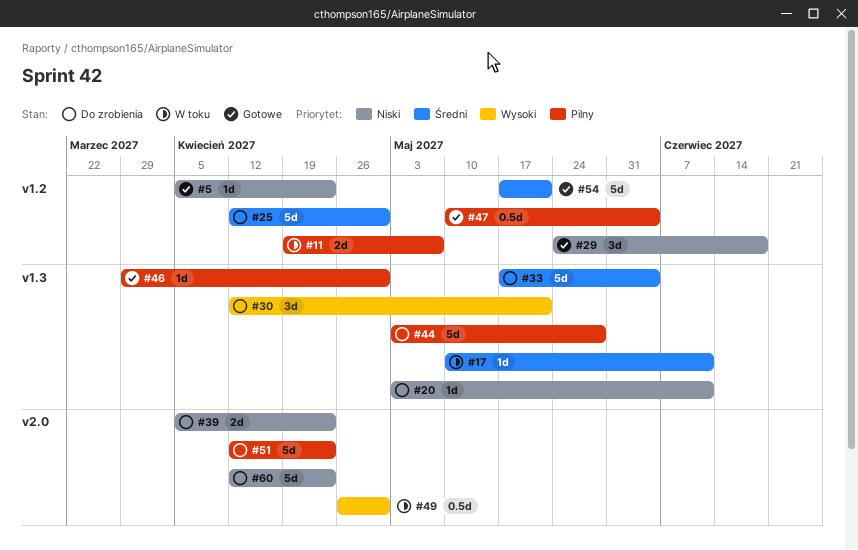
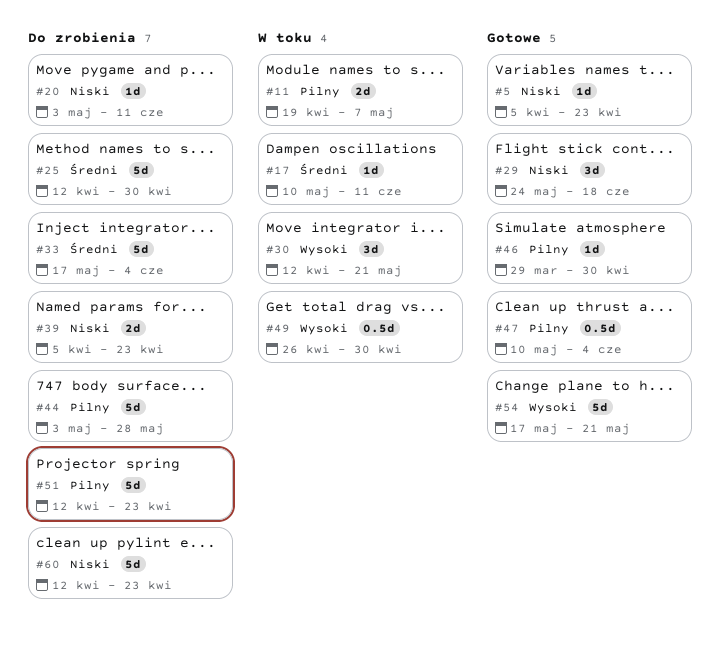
#30, status: Do zrobienia -> W toku
#54, priority: Średni -> Wysoki

